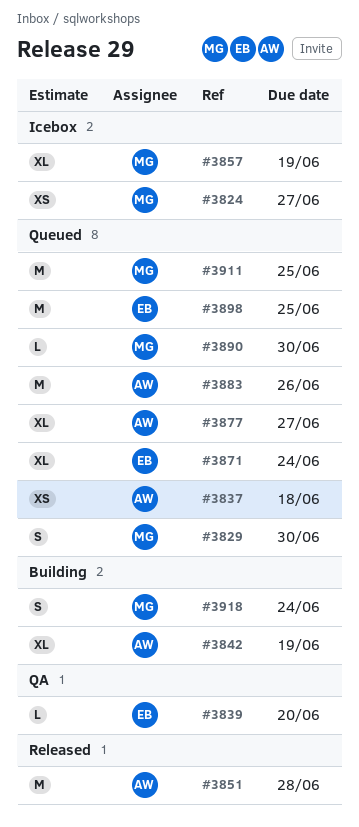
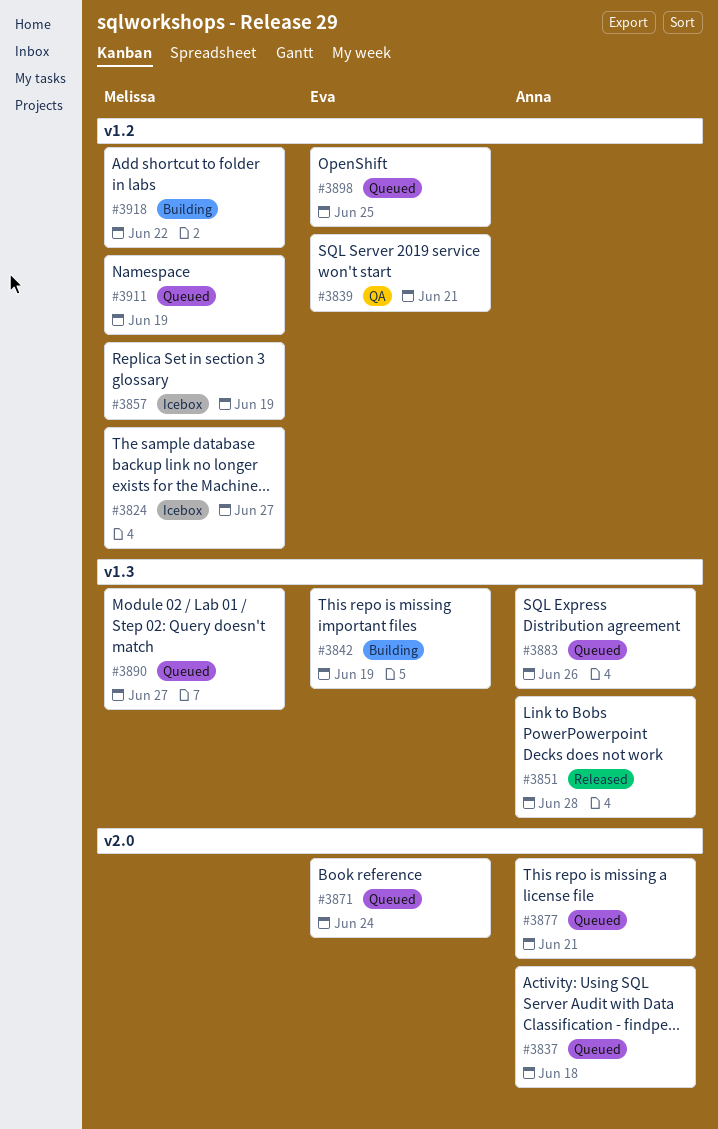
#3829: present -> none
#3839, due: Jun 20 -> Jun 21
#3842, owner: Anna -> Eva
#3877, due: Jun 27 -> Jun 21
#3890, due: Jun 30 -> Jun 27
#3911, due: Jun 25 -> Jun 19
#3918, due: Jun 24 -> Jun 22

